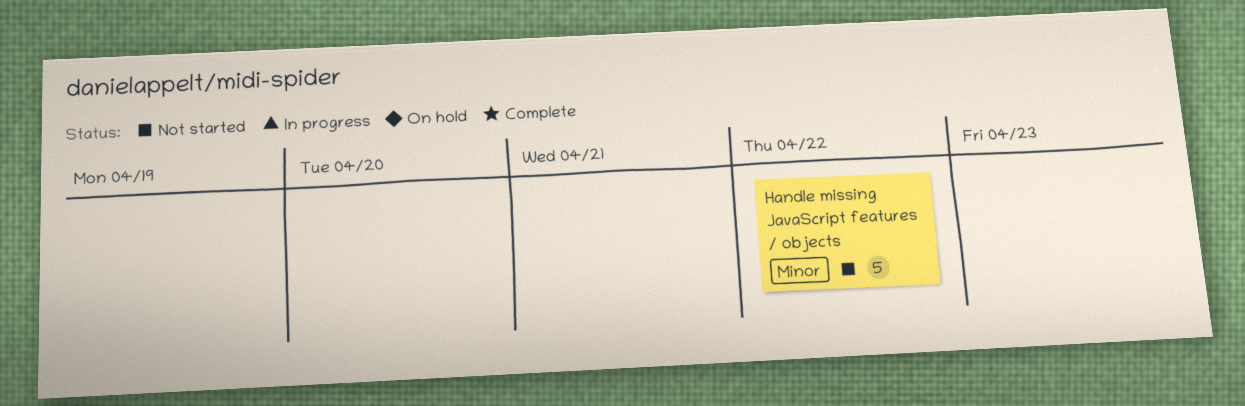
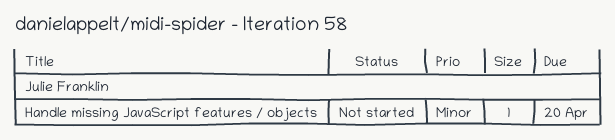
Handle missing JavaScript features / objects, estimate: 5 -> 1
Handle missing JavaScript features / objects, due: Apr 22 -> Apr 20

